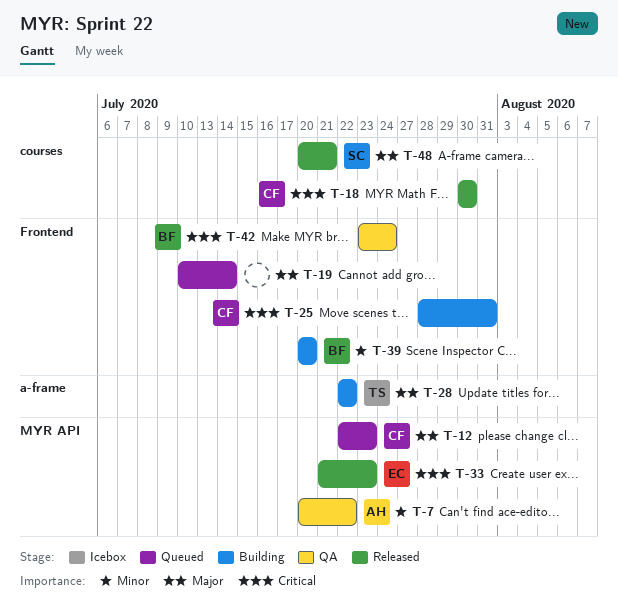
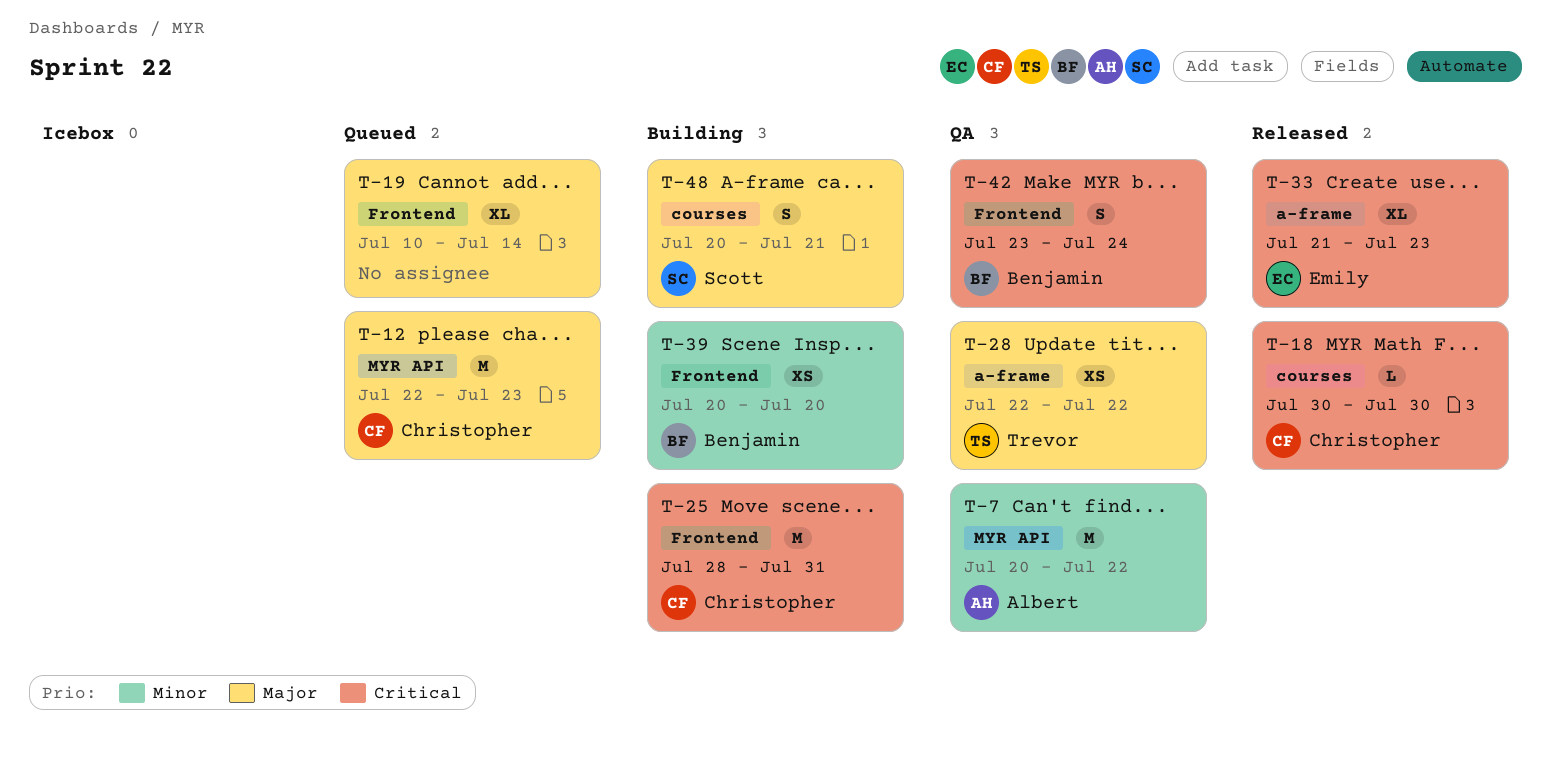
T-28, status: Building -> QA
T-33, label: MYR API -> a-frame
T-48, status: Released -> Building

